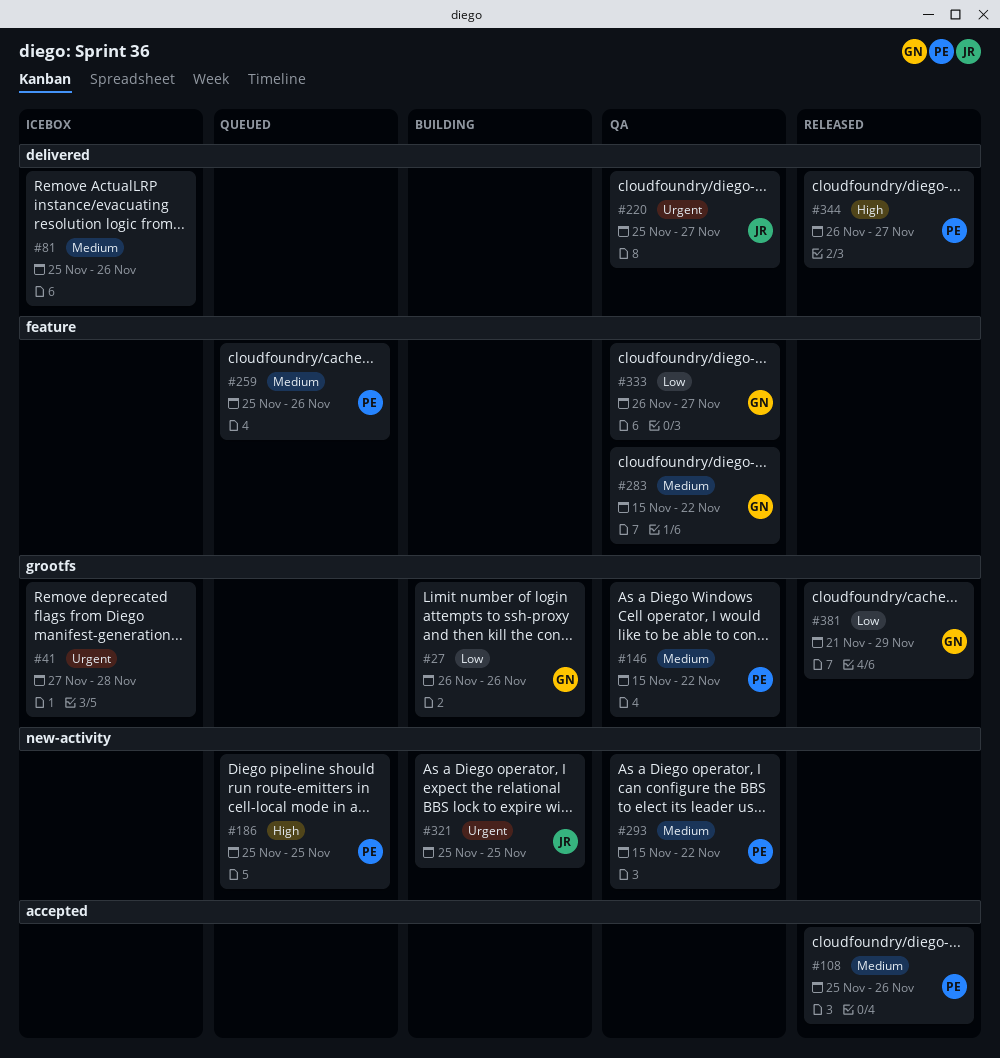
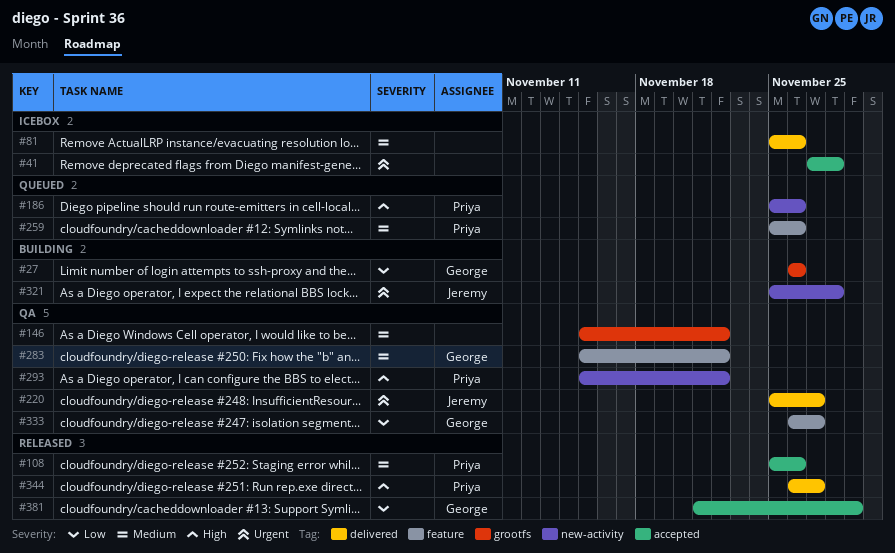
#41, label: grootfs -> accepted
#146, owner: Priya -> none
#186, due: Nov 25 -> Nov 26
#293, priority: Medium -> High
#321, due: Nov 25 -> Nov 28
#381, label: grootfs -> accepted

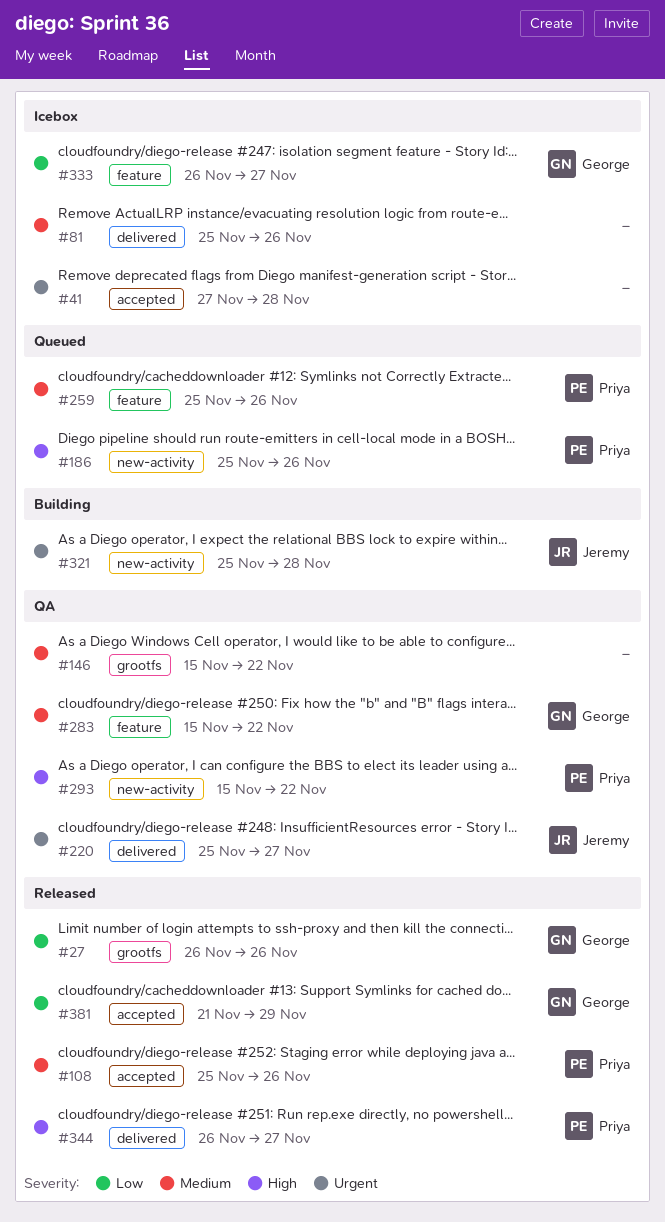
#27, status: Building -> Released
#333, status: QA -> Icebox

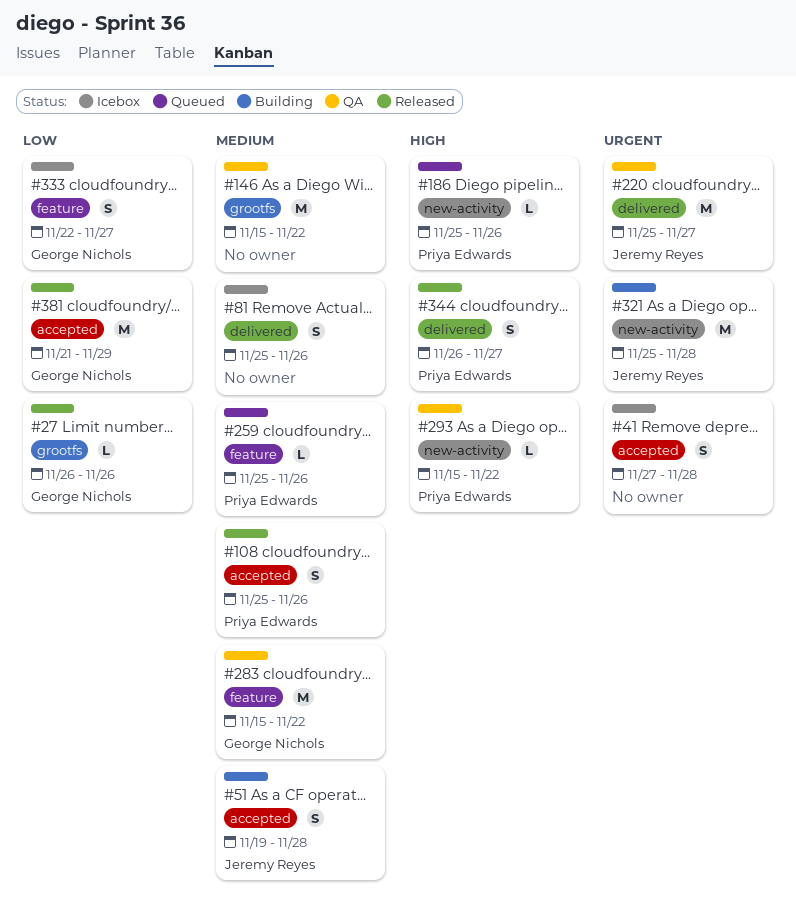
#51: none -> present
#333, start: Nov 26 -> Nov 22

